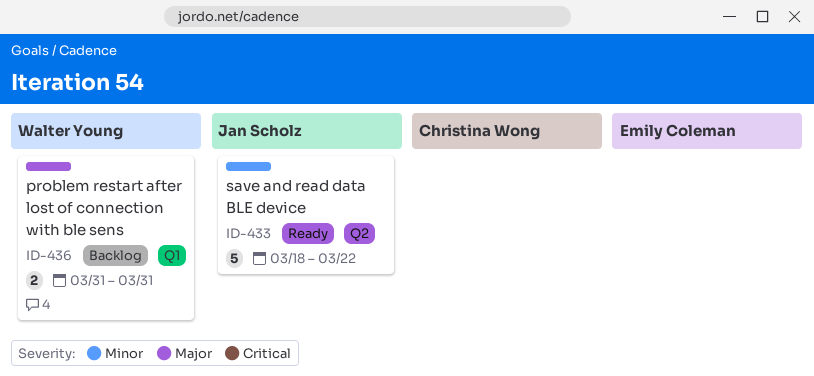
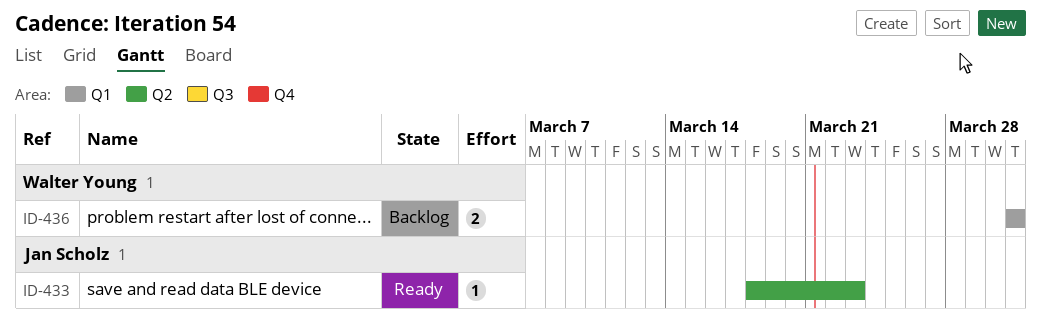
ID-433, estimate: 5 -> 1
ID-433, due: Mar 22 -> Mar 23

